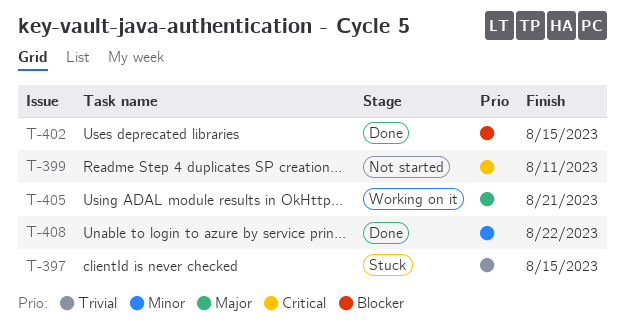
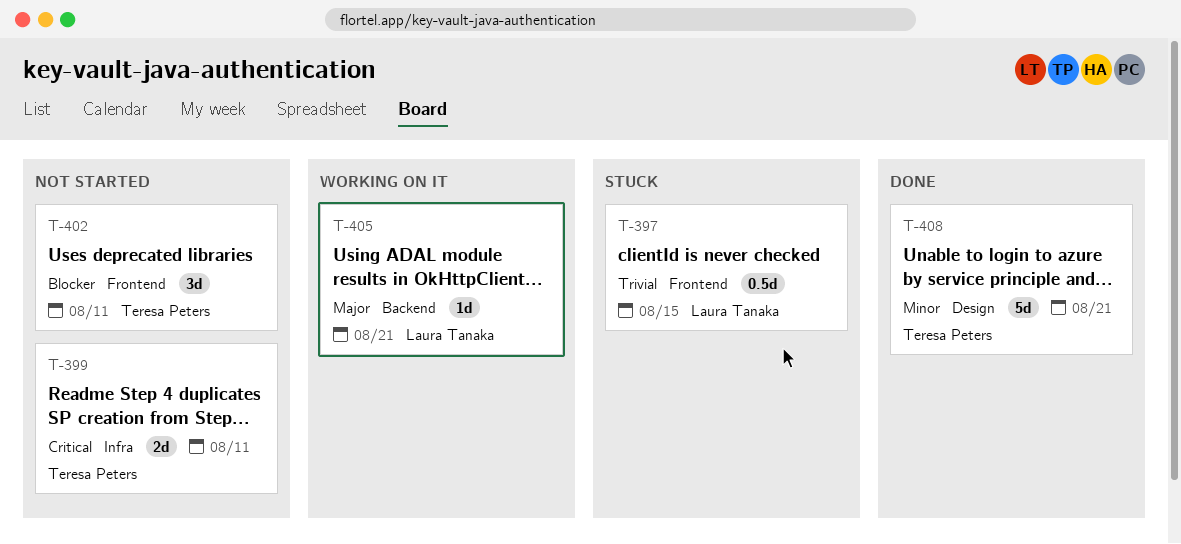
T-402, status: Done -> Not started
T-402, due: Aug 15 -> Aug 11
T-408, due: Aug 22 -> Aug 21

